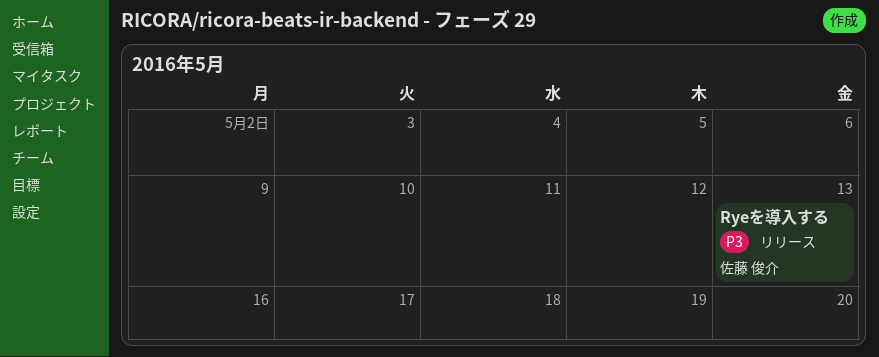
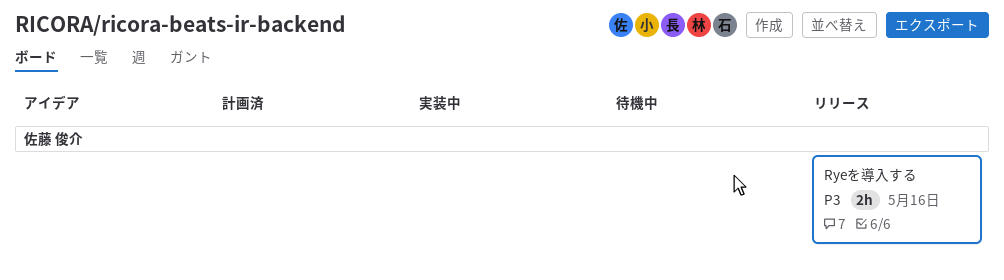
Ryeを導入する, due: May 13 -> May 16

